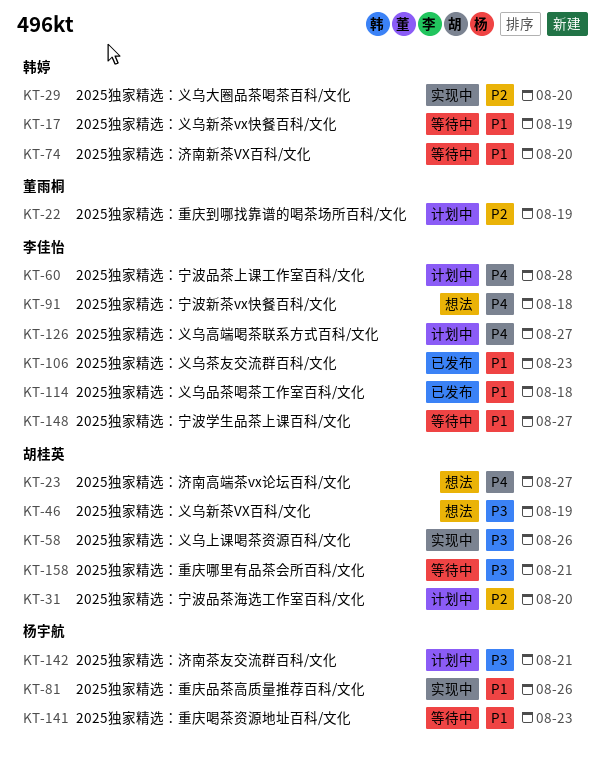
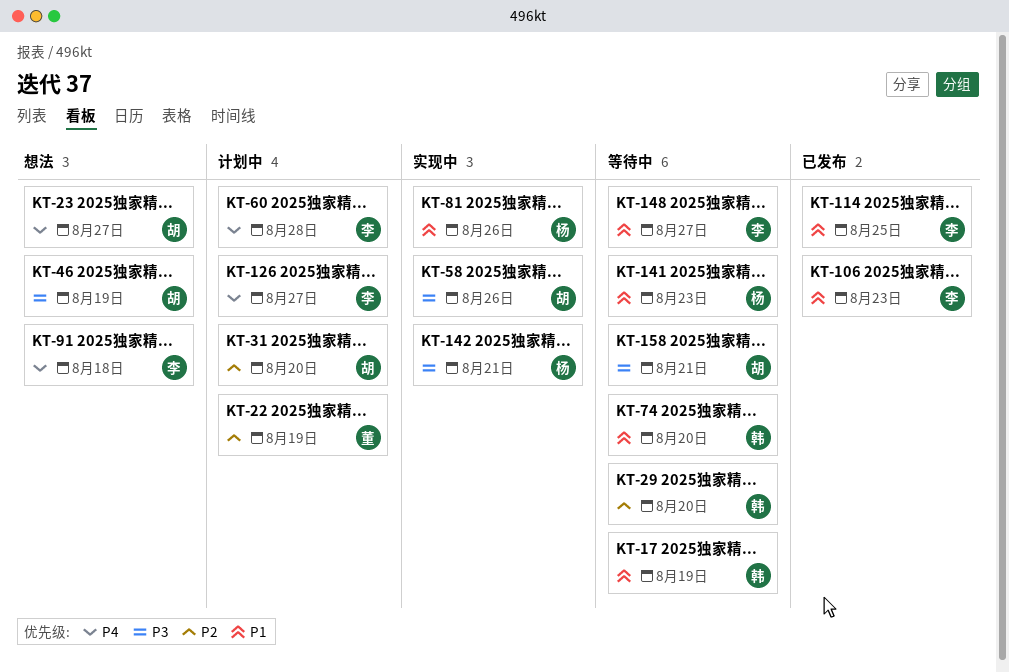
KT-29, status: 实现中 -> 等待中
KT-114, due: Aug 18 -> Aug 25
KT-142, status: 计划中 -> 实现中

